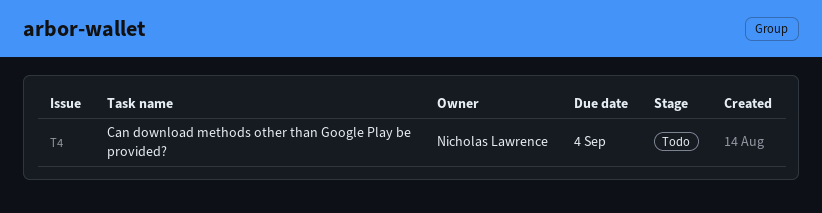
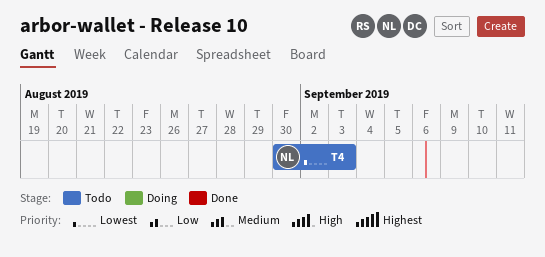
T4, due: Sep 4 -> Sep 3

